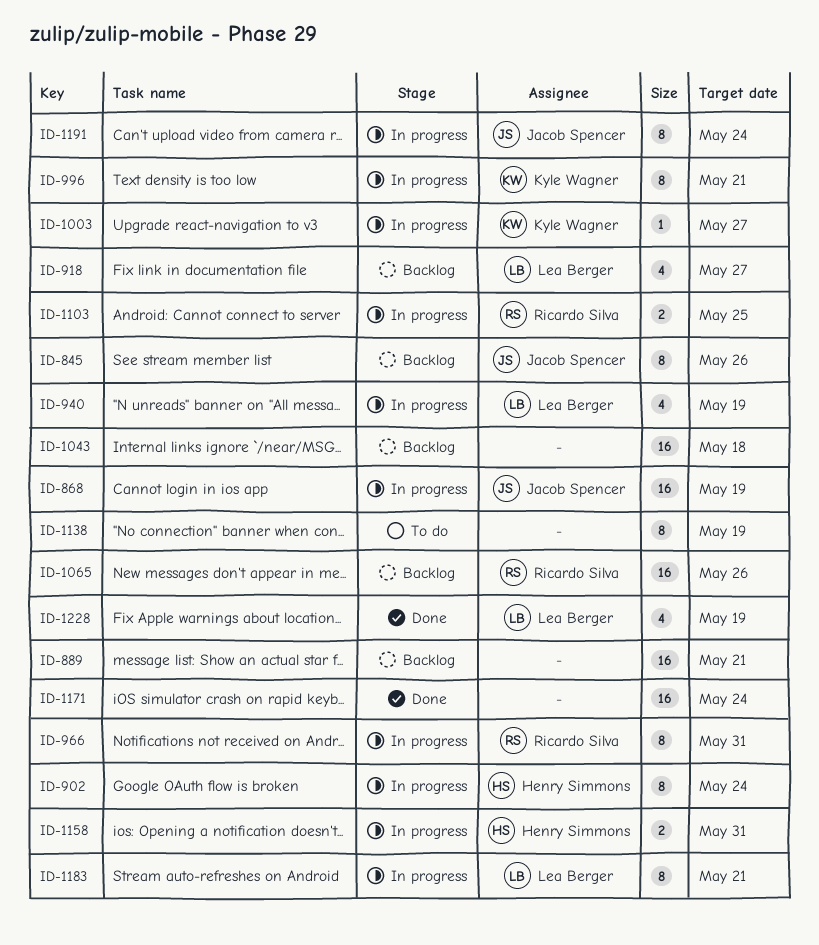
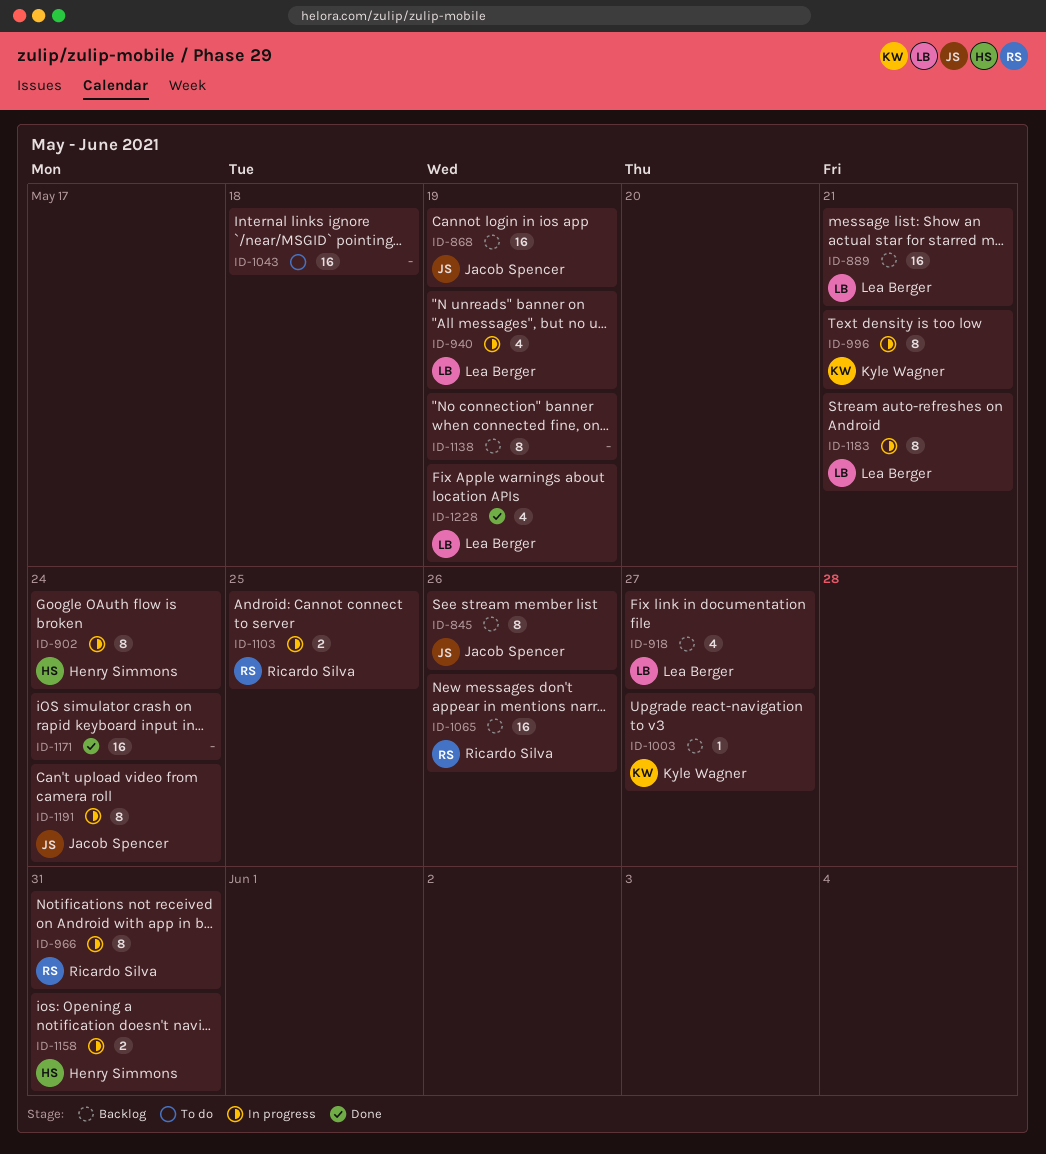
ID-868, status: In progress -> Backlog
ID-889, owner: none -> Lea Berger
ID-1003, status: In progress -> Backlog
ID-1043, status: Backlog -> To do
ID-1138, status: To do -> Backlog

